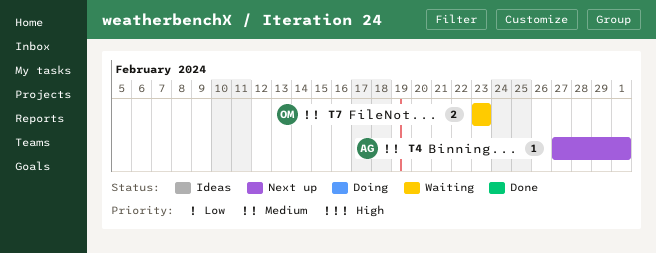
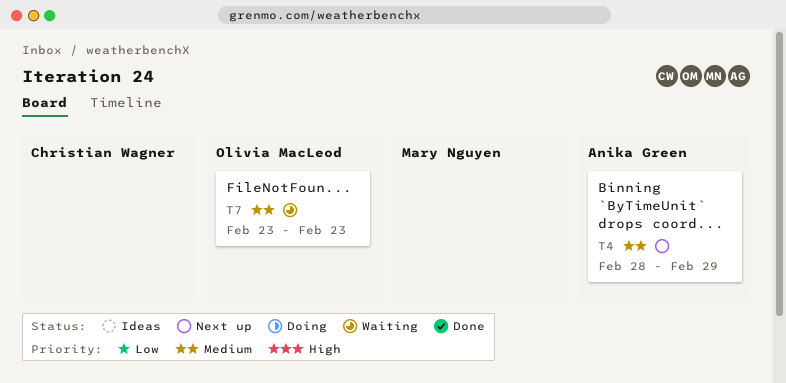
T4, start: Feb 27 -> Feb 28
T4, due: Mar 1 -> Feb 29

